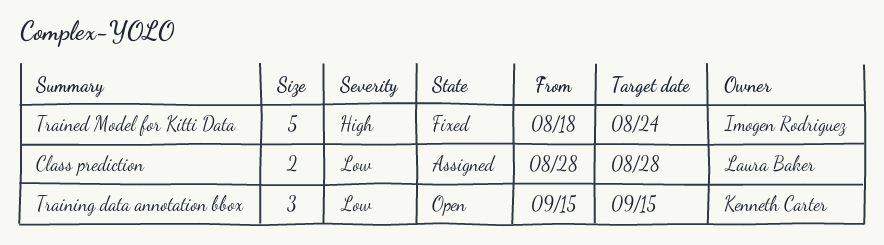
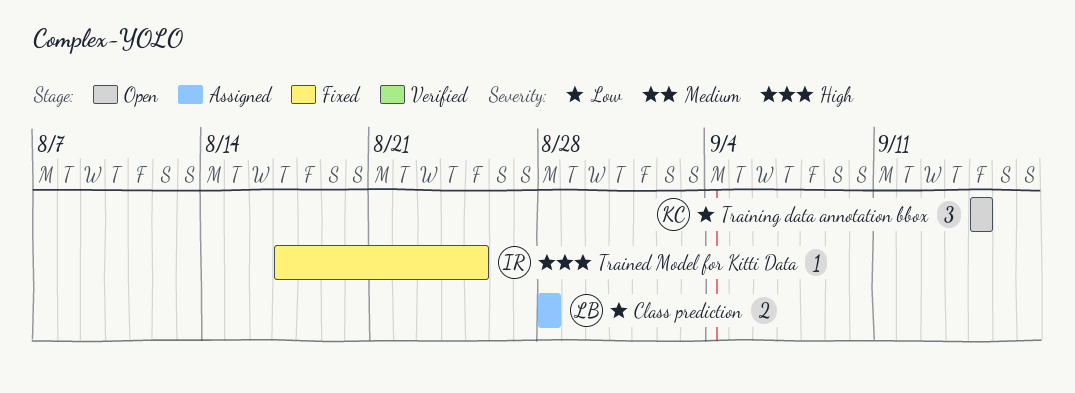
Trained Model for Kitti Data, estimate: 5 -> 1
Trained Model for Kitti Data, start: Aug 18 -> Aug 17
Trained Model for Kitti Data, due: Aug 24 -> Aug 25

